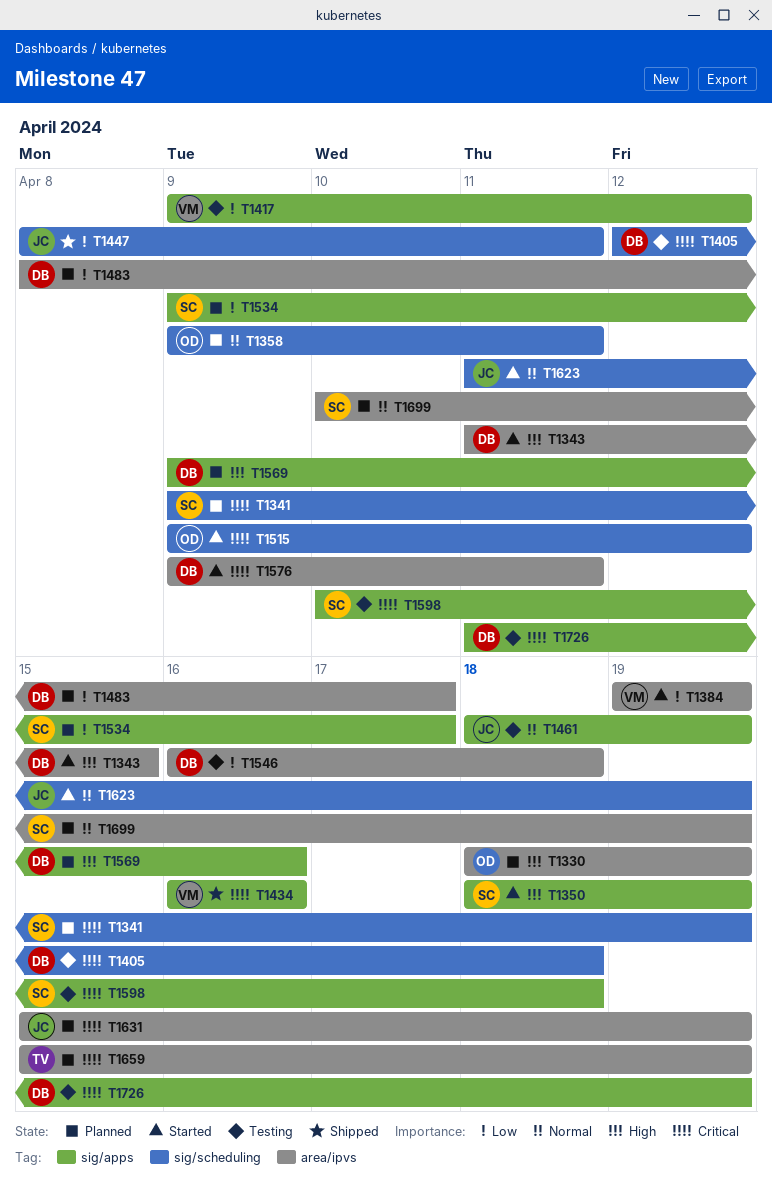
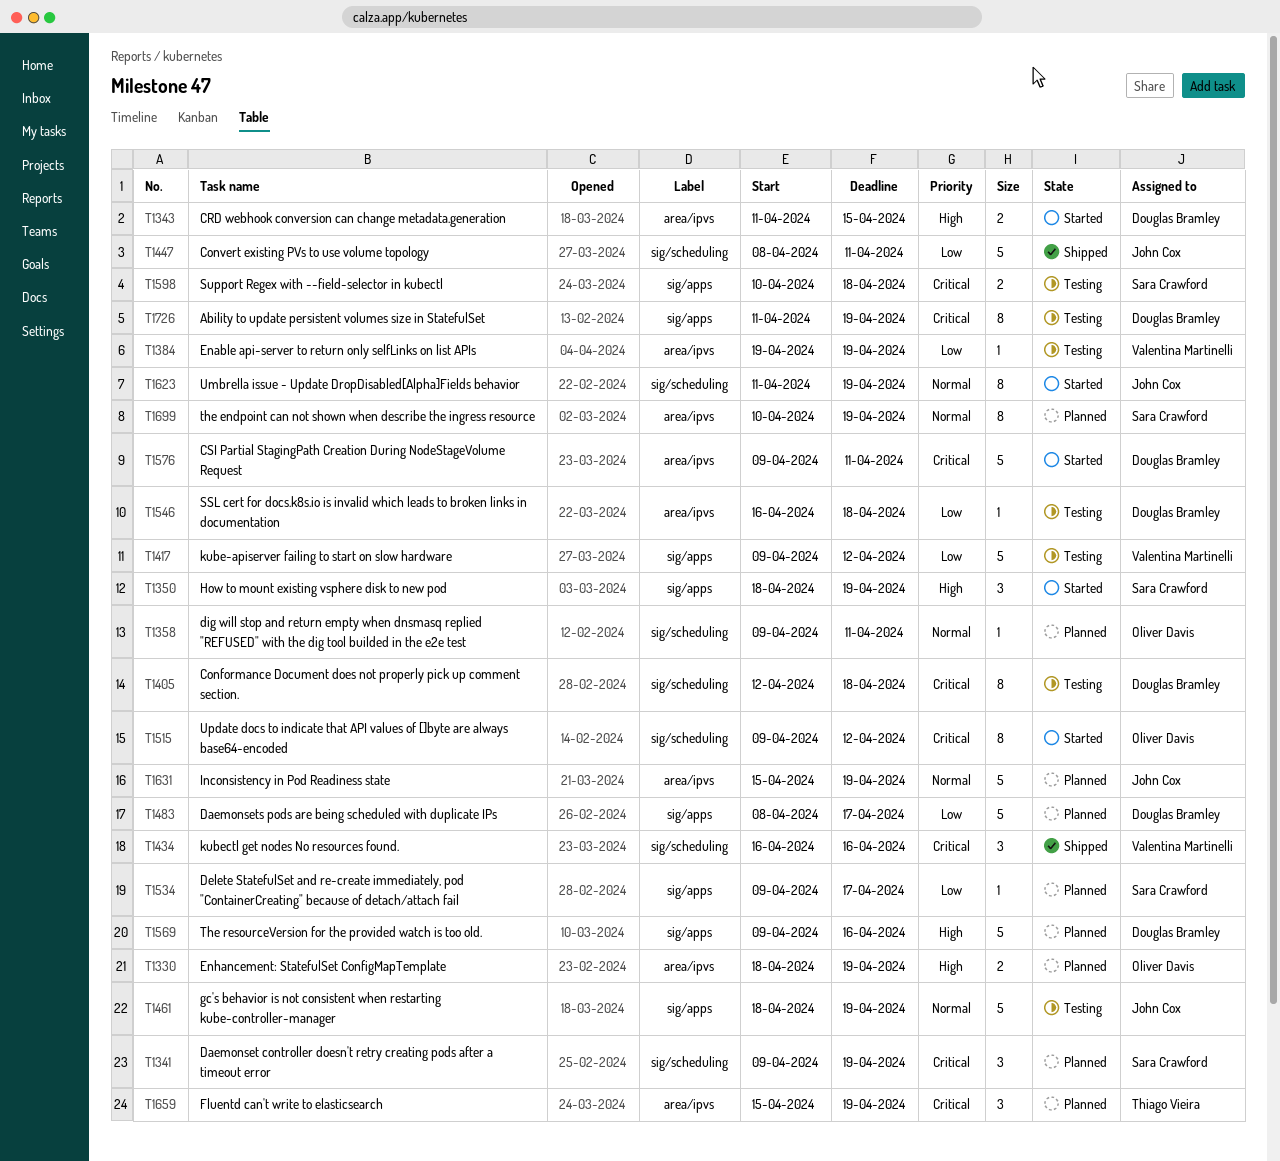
T1384, status: Started -> Testing
T1434, label: sig/apps -> sig/scheduling
T1483, label: area/ipvs -> sig/apps
T1631, priority: Critical -> Normal

